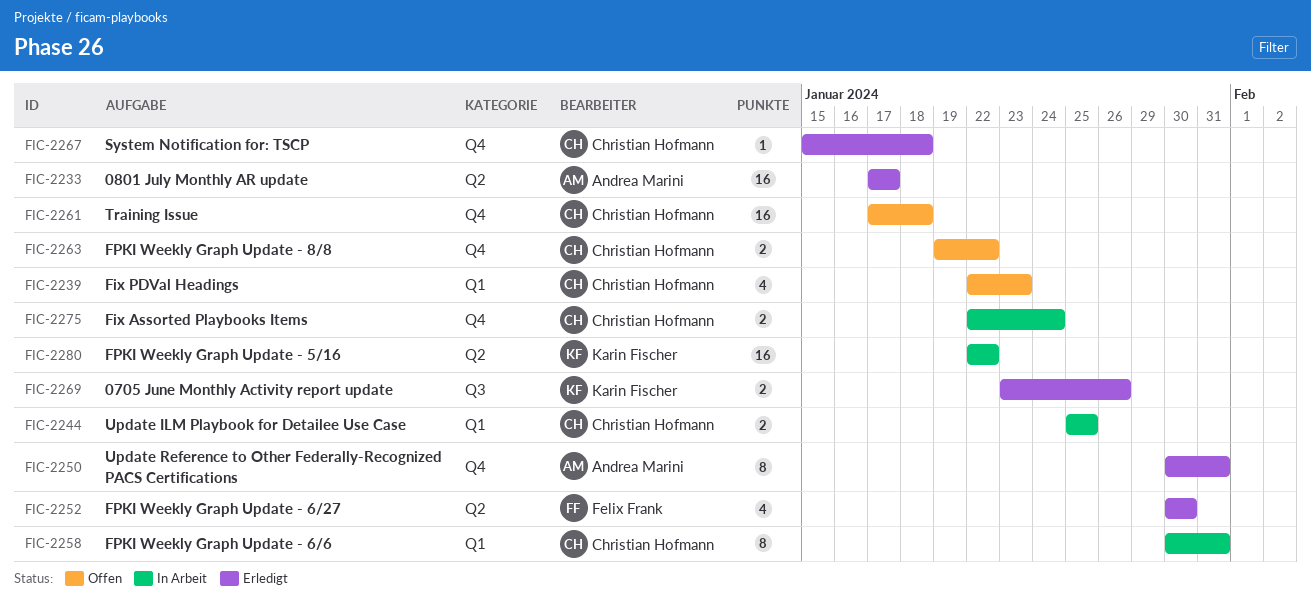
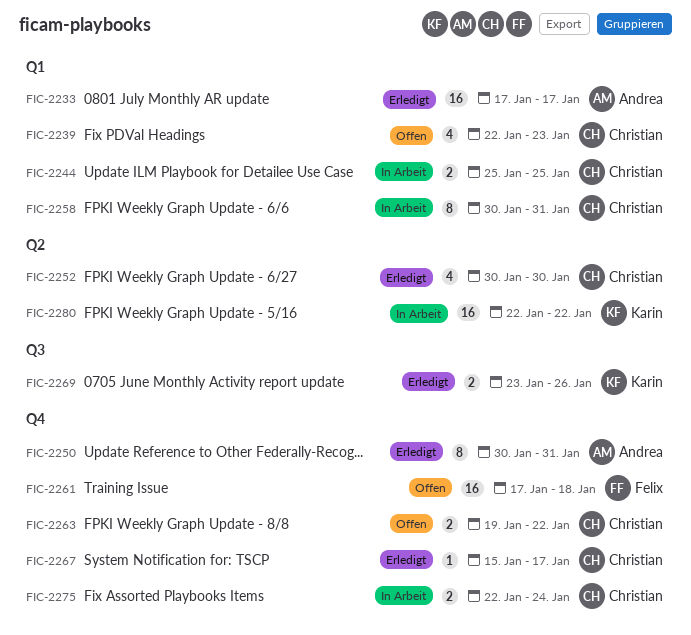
FIC-2233, label: Q2 -> Q1
FIC-2252, owner: Felix Frank -> Christian Hofmann
FIC-2261, owner: Christian Hofmann -> Felix Frank
FIC-2267, due: Jan 18 -> Jan 17

